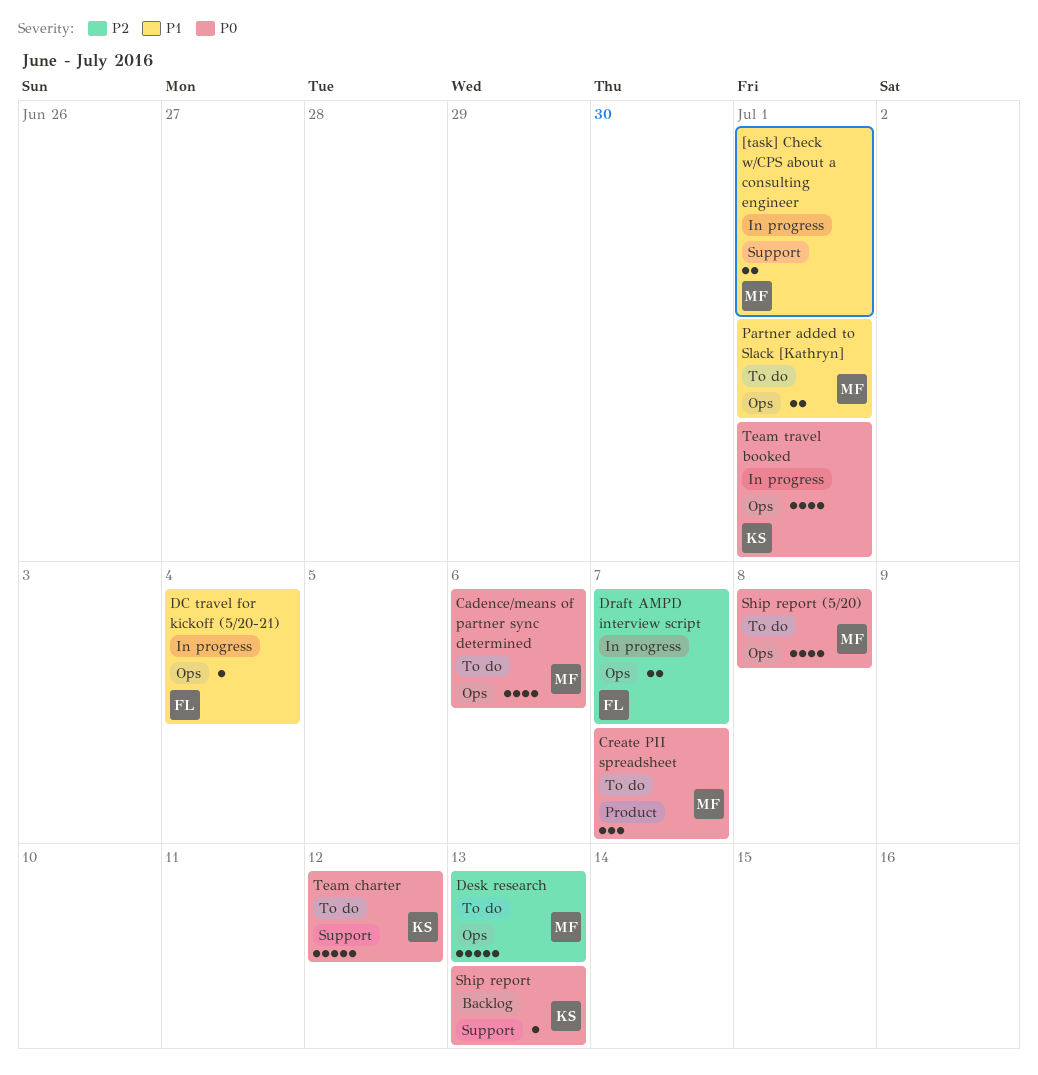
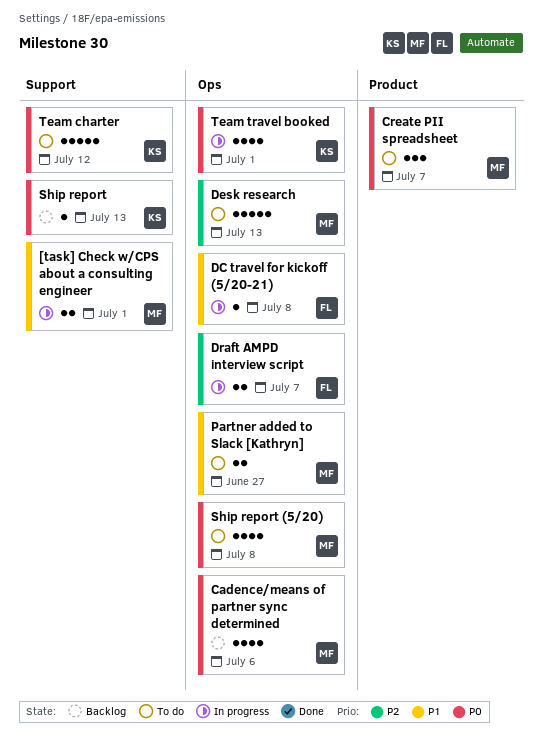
Cadence/means of partner sync determined, status: To do -> Backlog
DC travel for kickoff (5/20-21), due: Jul 4 -> Jul 8
Partner added to Slack [Kathryn], due: Jul 1 -> Jun 27

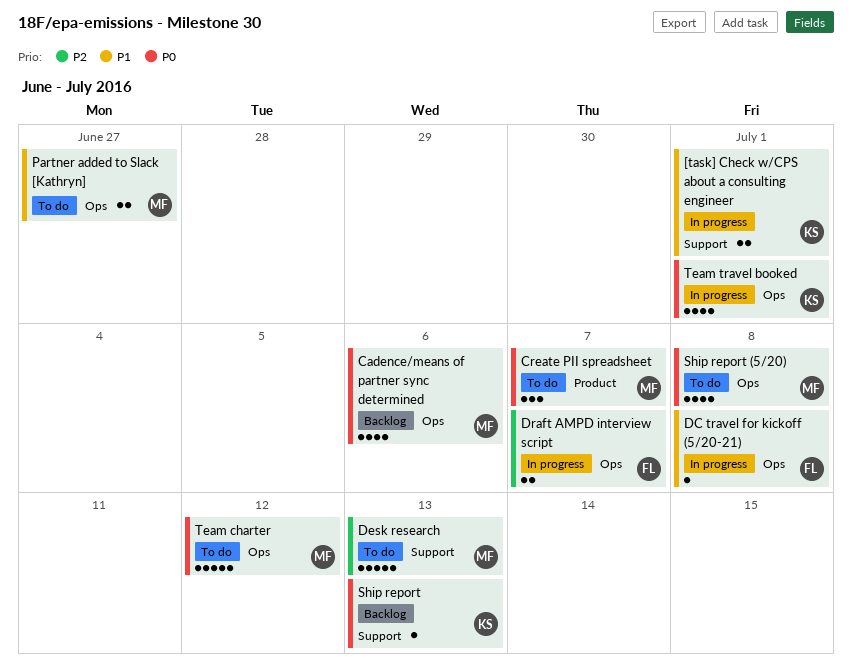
[task] Check w/CPS about a consulting engineer, owner: MF -> KS
Desk research, label: Ops -> Support
Team charter, owner: KS -> MF
Team charter, label: Support -> Ops

